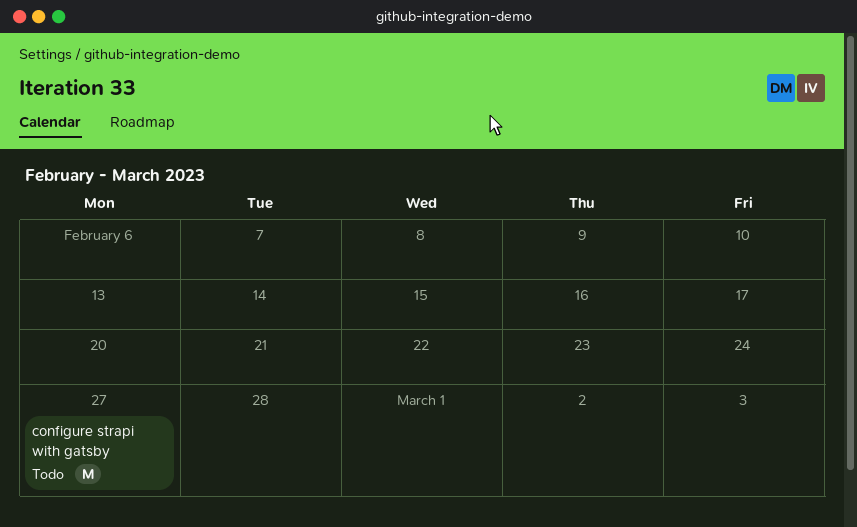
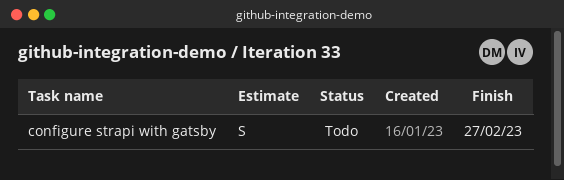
configure strapi with gatsby, estimate: M -> S

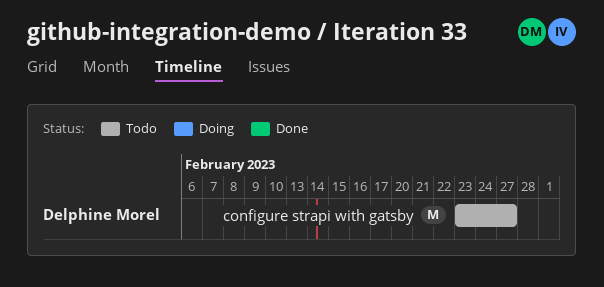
configure strapi with gatsby, estimate: S -> M

